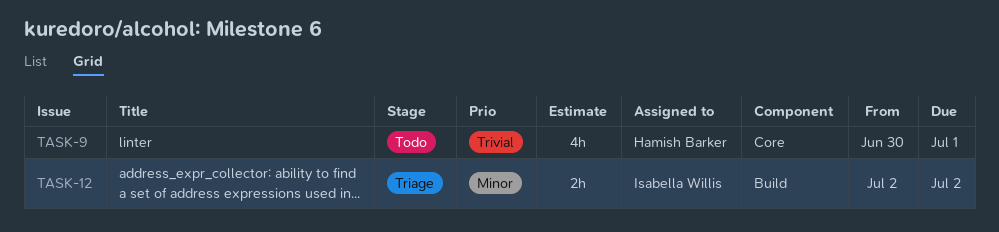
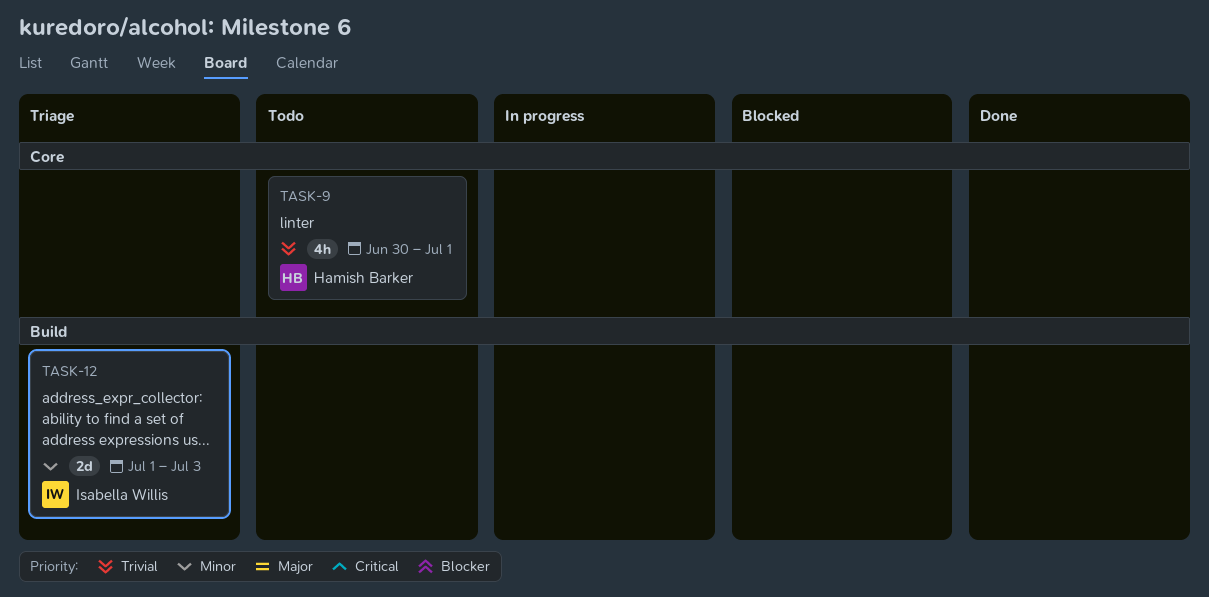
TASK-12, estimate: 2h -> 2d
TASK-12, start: Jul 2 -> Jul 1
TASK-12, due: Jul 2 -> Jul 3

